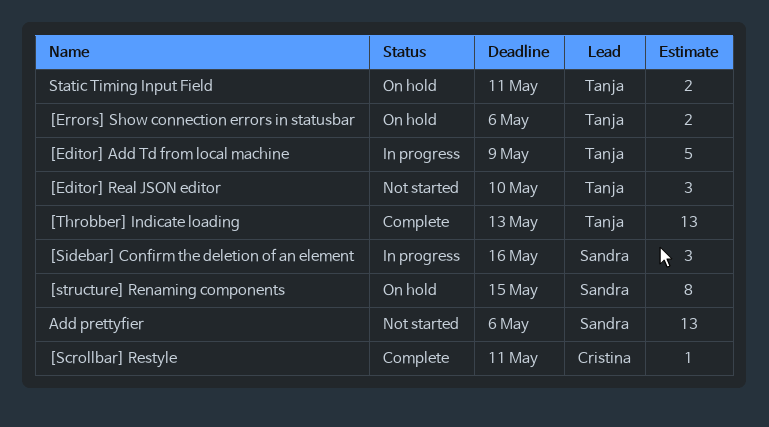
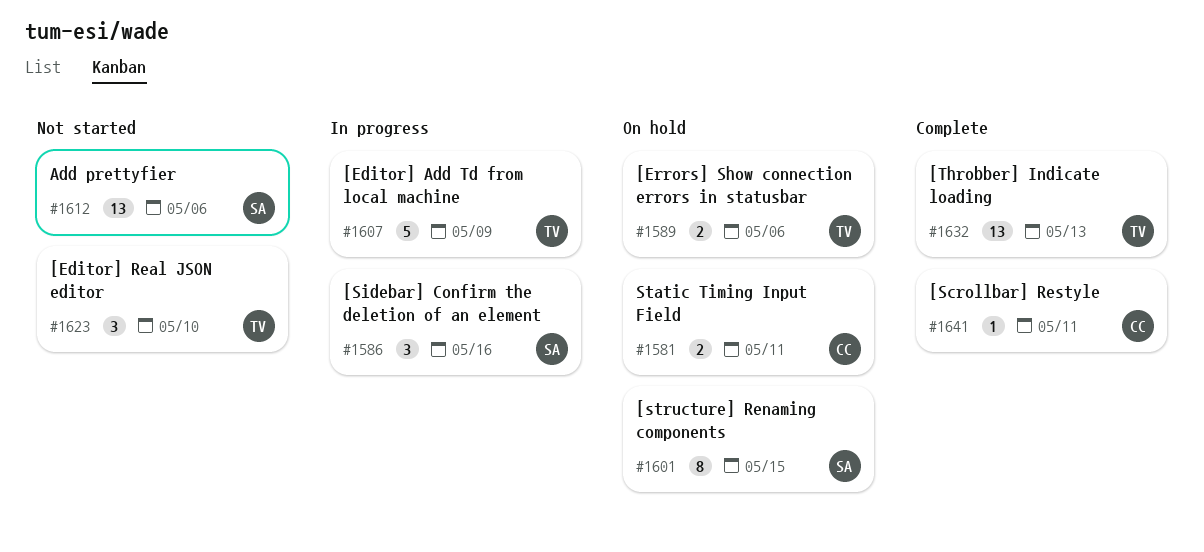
Static Timing Input Field, owner: Tanja -> Cristina

